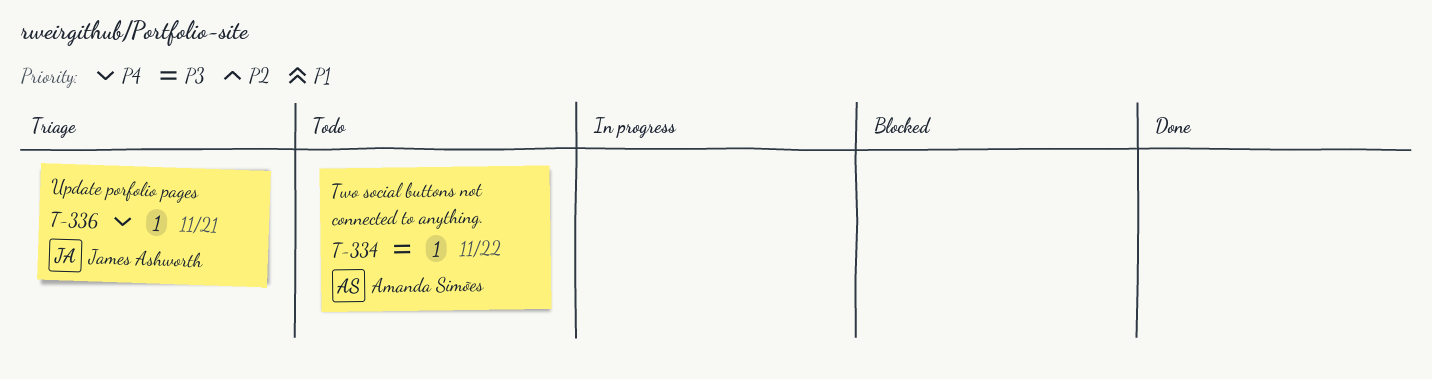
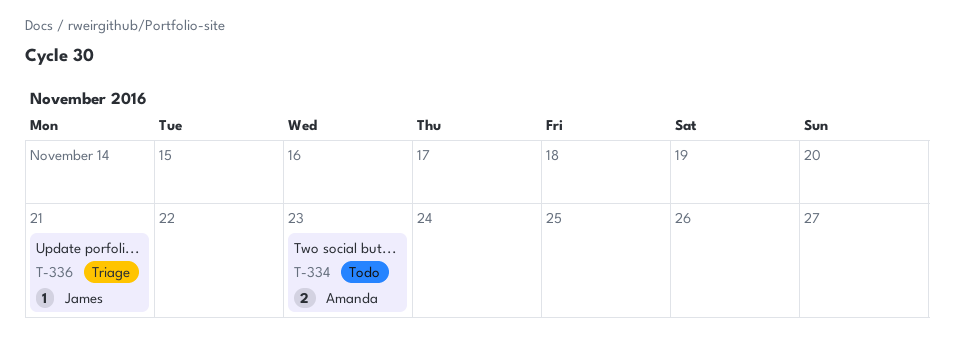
T-334, estimate: 1 -> 2
T-334, due: Nov 22 -> Nov 23

